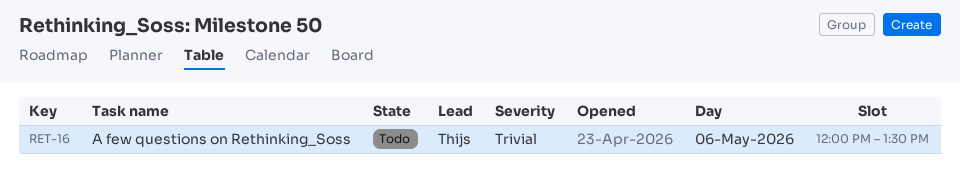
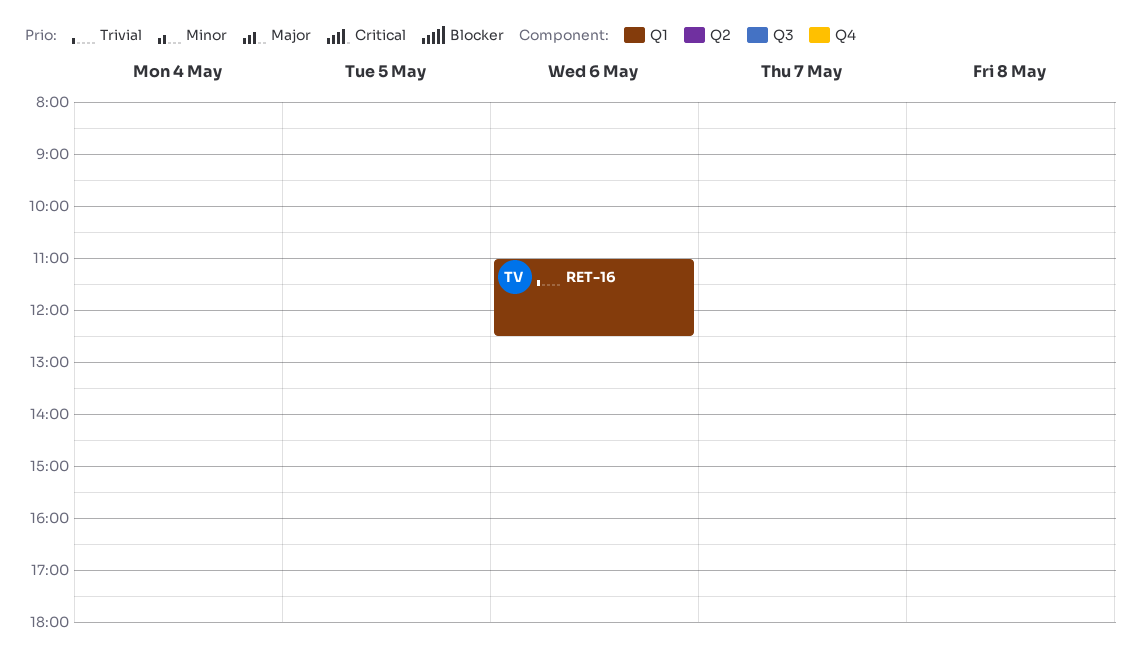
RET-16, begins: 12:00 -> 11:00
RET-16, ends: 13:30 -> 12:30

